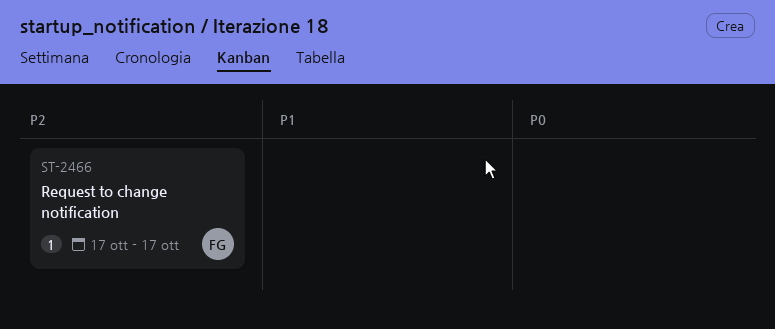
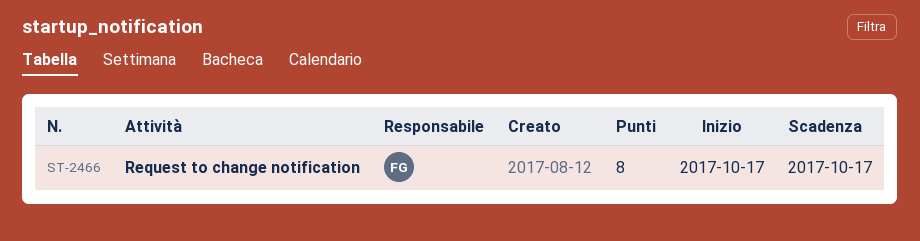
ST-2466, estimate: 1 -> 8

